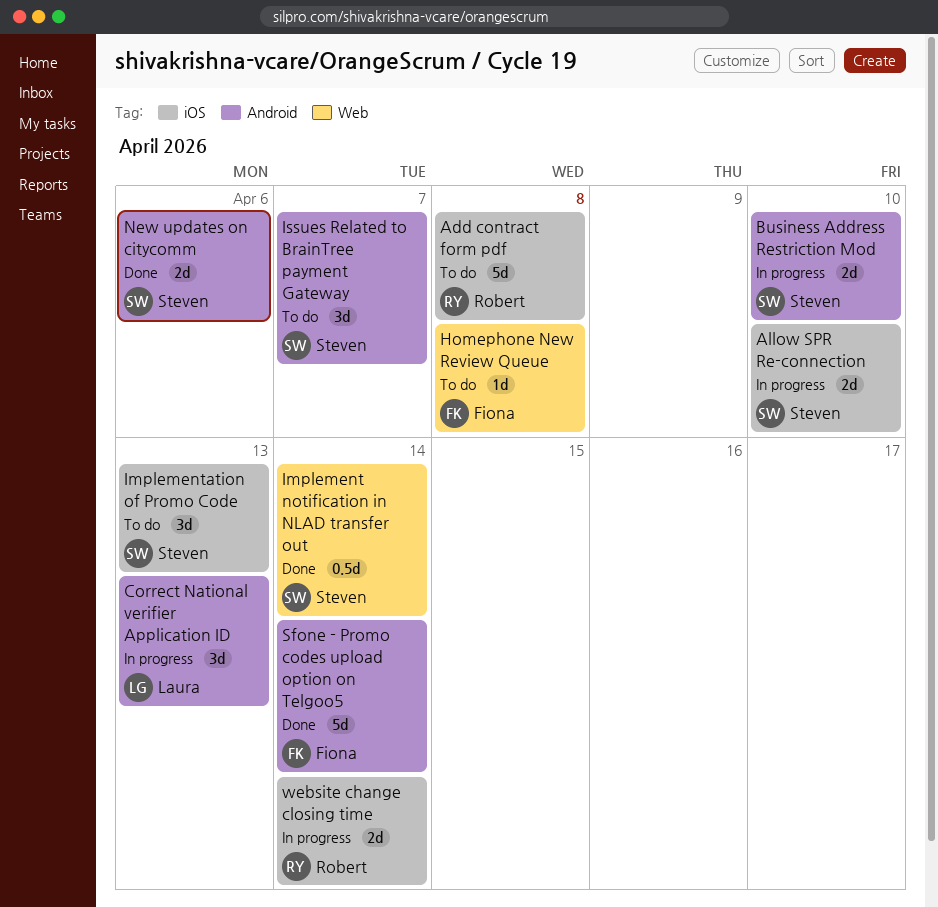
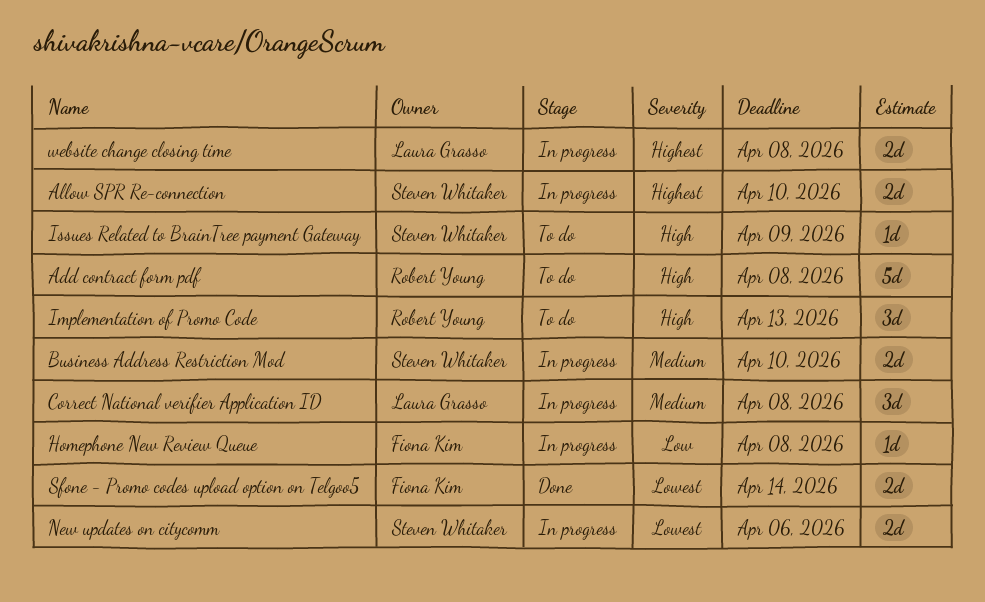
Correct National verifier Application ID, due: Apr 13 -> Apr 8
Homephone New Review Queue, status: To do -> In progress
Implement notification in NLAD transfer out: present -> none
Implementation of Promo Code, owner: Steven Whitaker -> Robert Young
Issues Related to BrainTree payment Gateway, estimate: 3d -> 1d
Issues Related to BrainTree payment Gateway, due: Apr 7 -> Apr 9
New updates on citycomm, status: Done -> In progress
Sfone - Promo codes upload option on Telgoo5, estimate: 5d -> 2d
website change closing time, owner: Robert Young -> Laura Grasso
website change closing time, due: Apr 14 -> Apr 8

